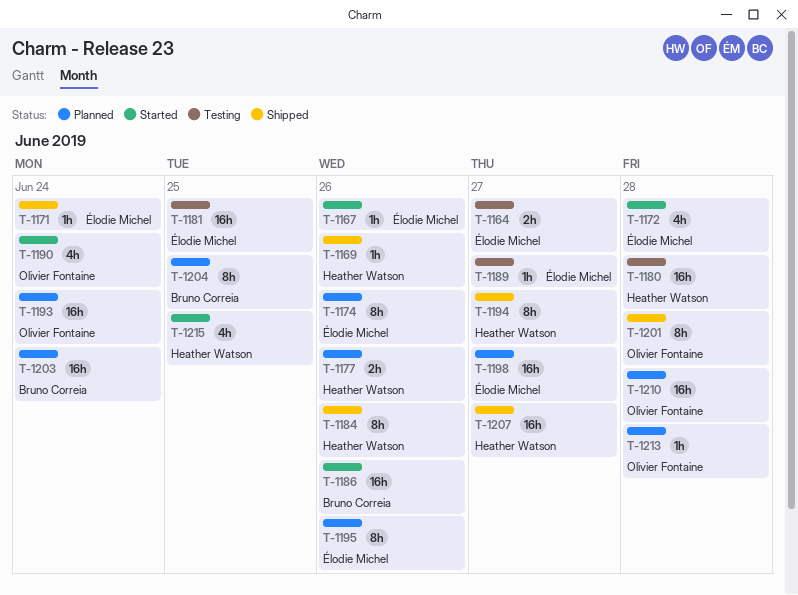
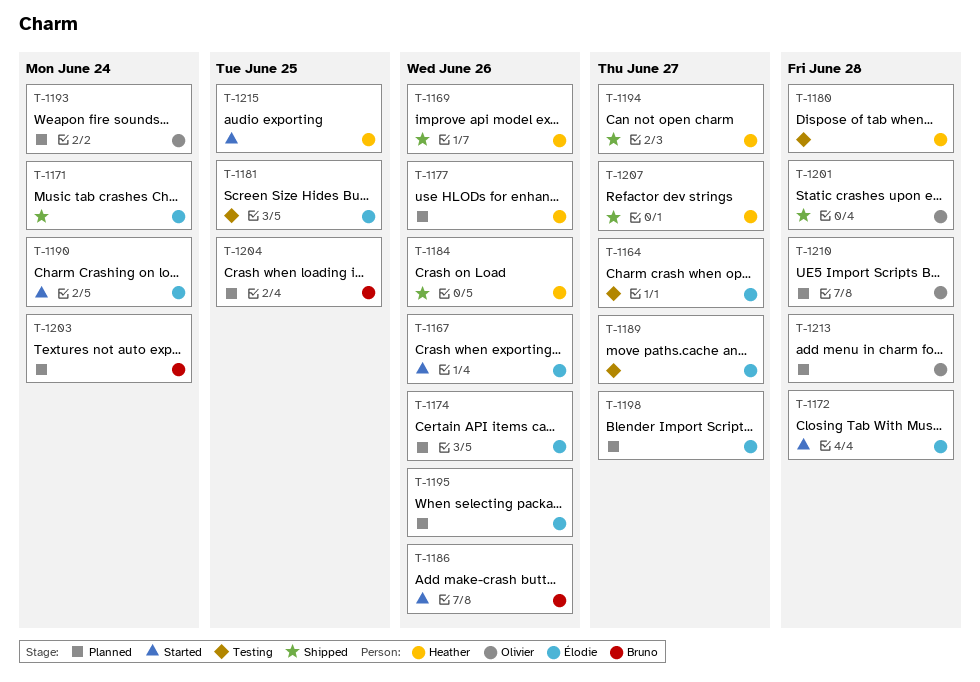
T-1190, owner: Olivier Fontaine -> Élodie Michel

